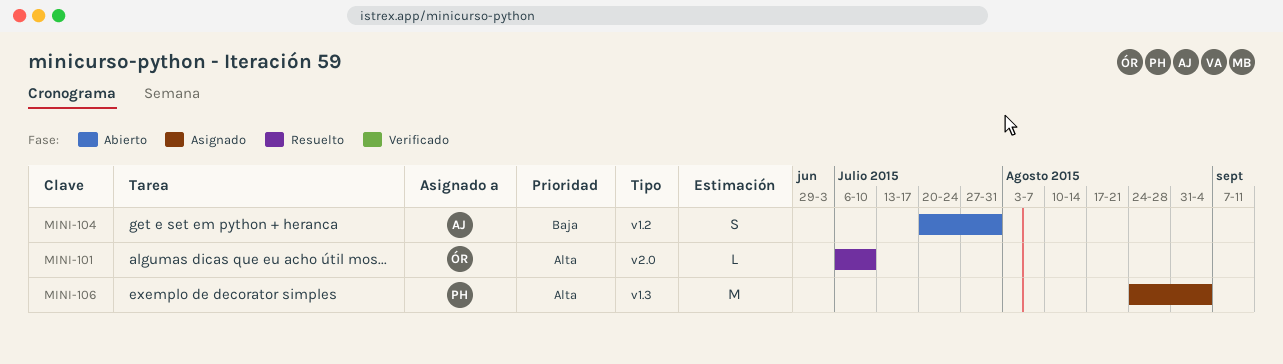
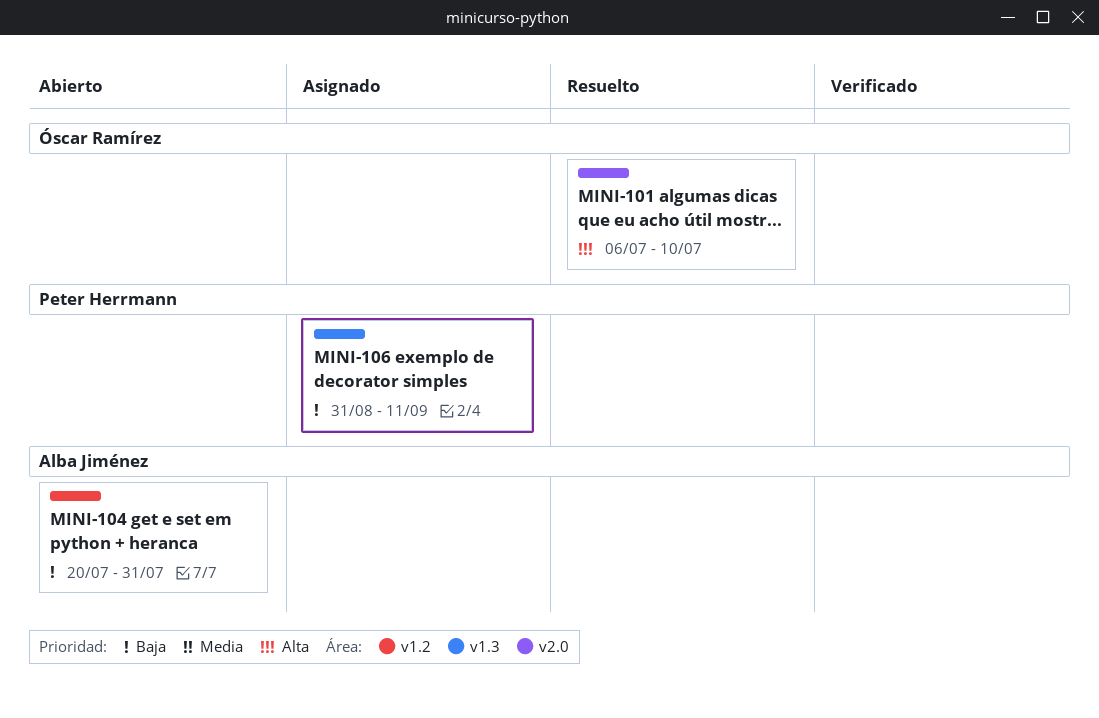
MINI-106, priority: Alta -> Baja
MINI-106, start: Aug 24 -> Aug 31
MINI-106, due: Sep 4 -> Sep 11

